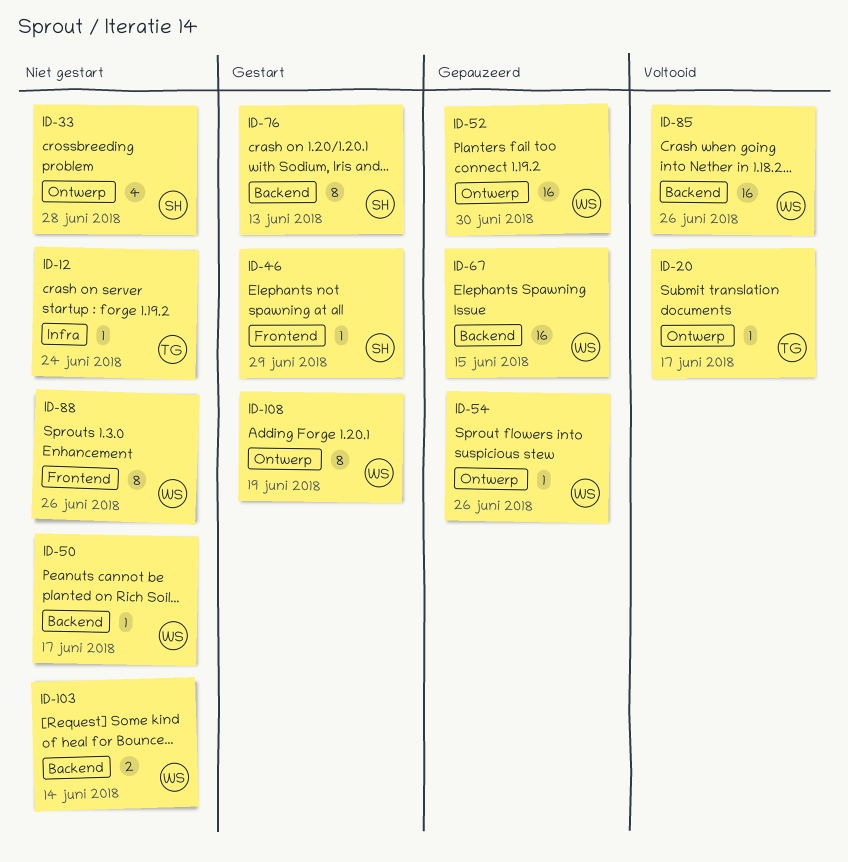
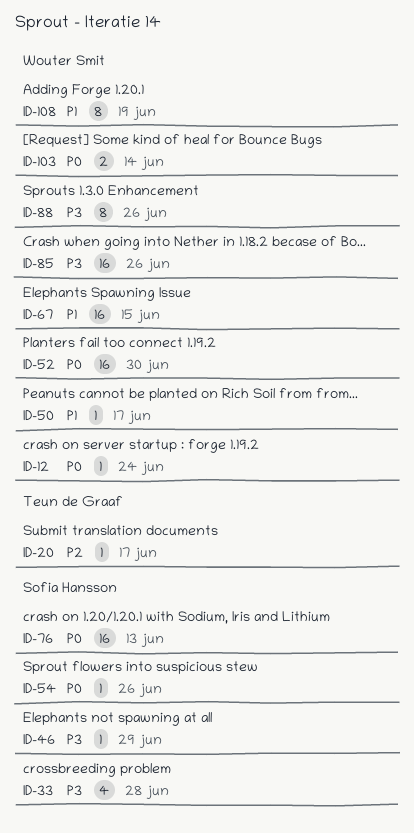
ID-12, owner: Teun de Graaf -> Wouter Smit
ID-54, owner: Wouter Smit -> Sofia Hansson
ID-76, estimate: 8 -> 16

